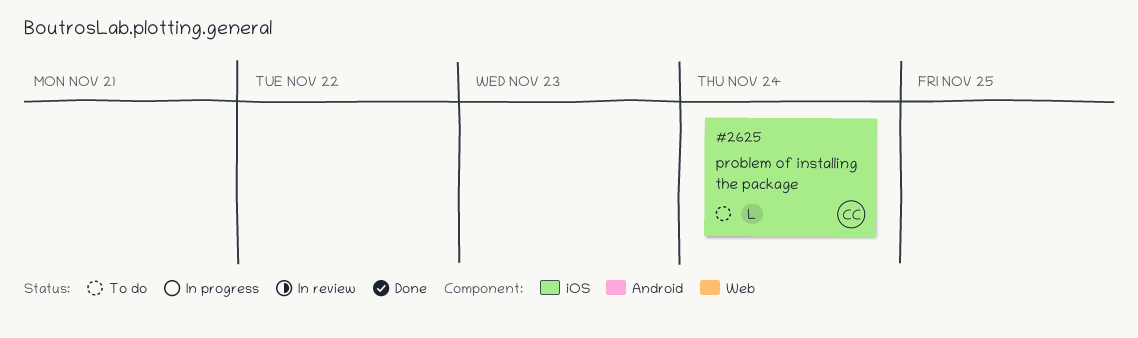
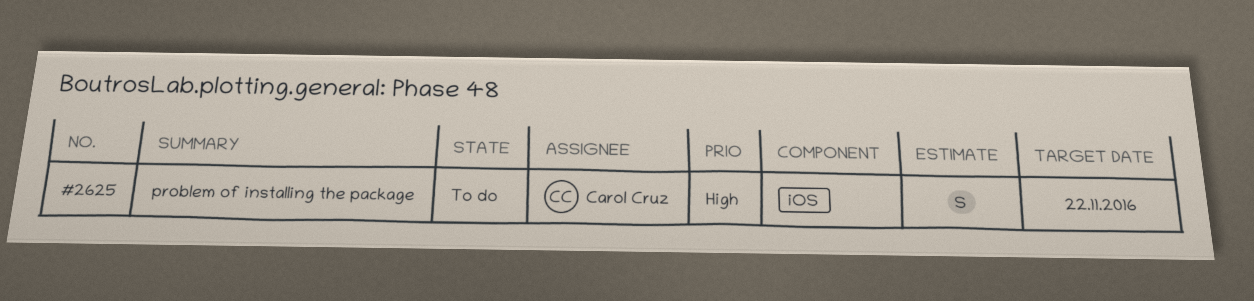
#2625, estimate: L -> S
#2625, due: Nov 24 -> Nov 22

